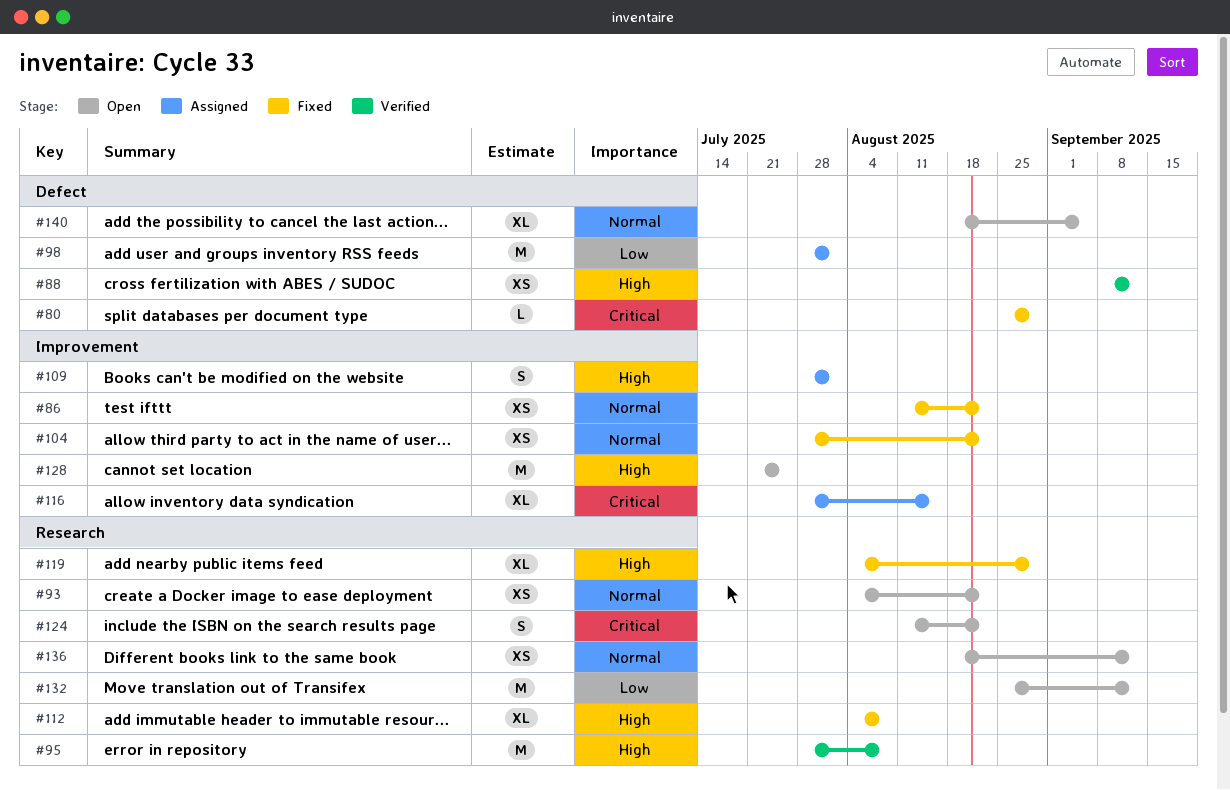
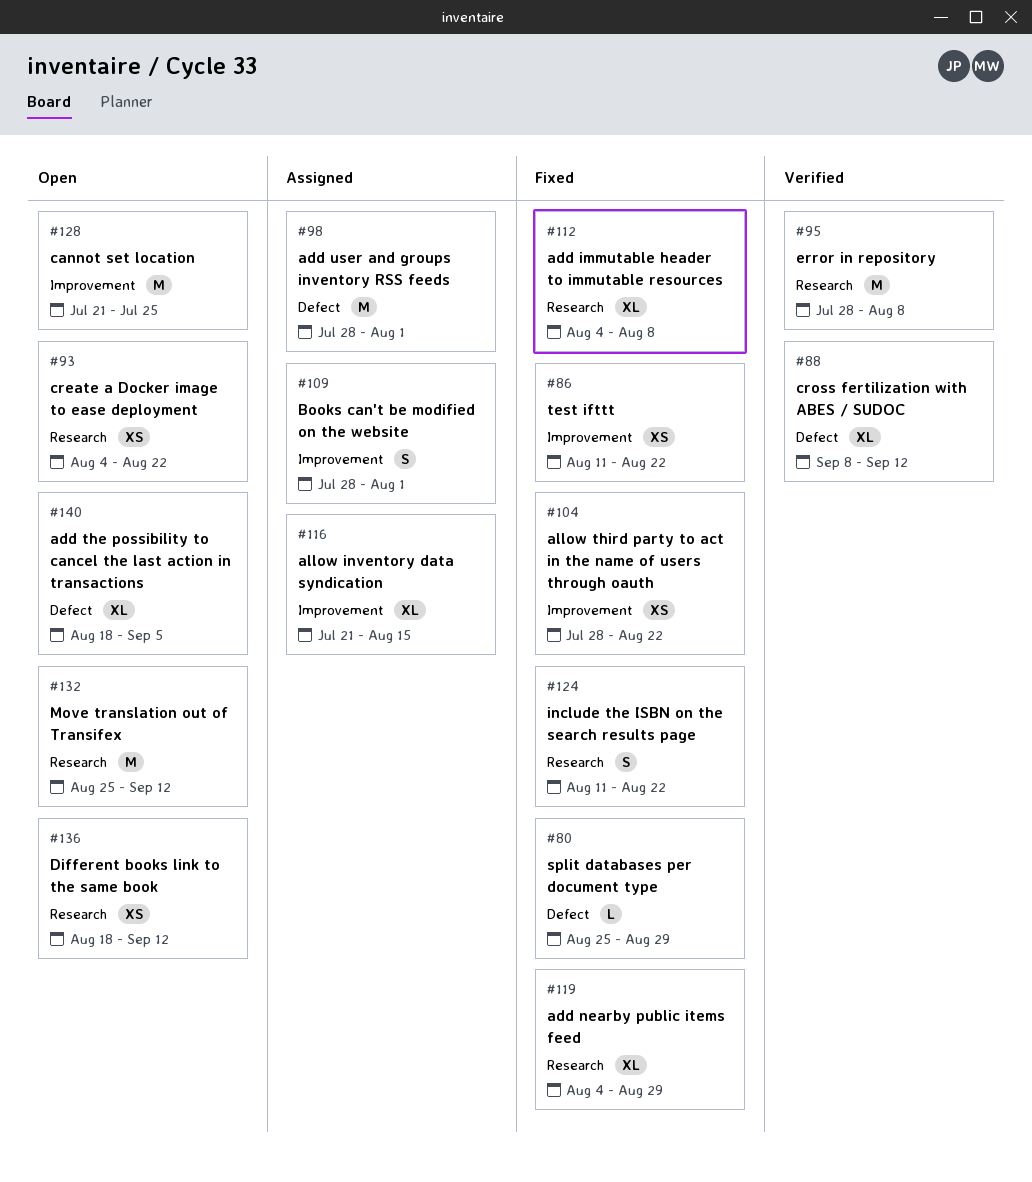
#88, estimate: XS -> XL
#116, start: Jul 28 -> Jul 21
#124, status: Open -> Fixed

